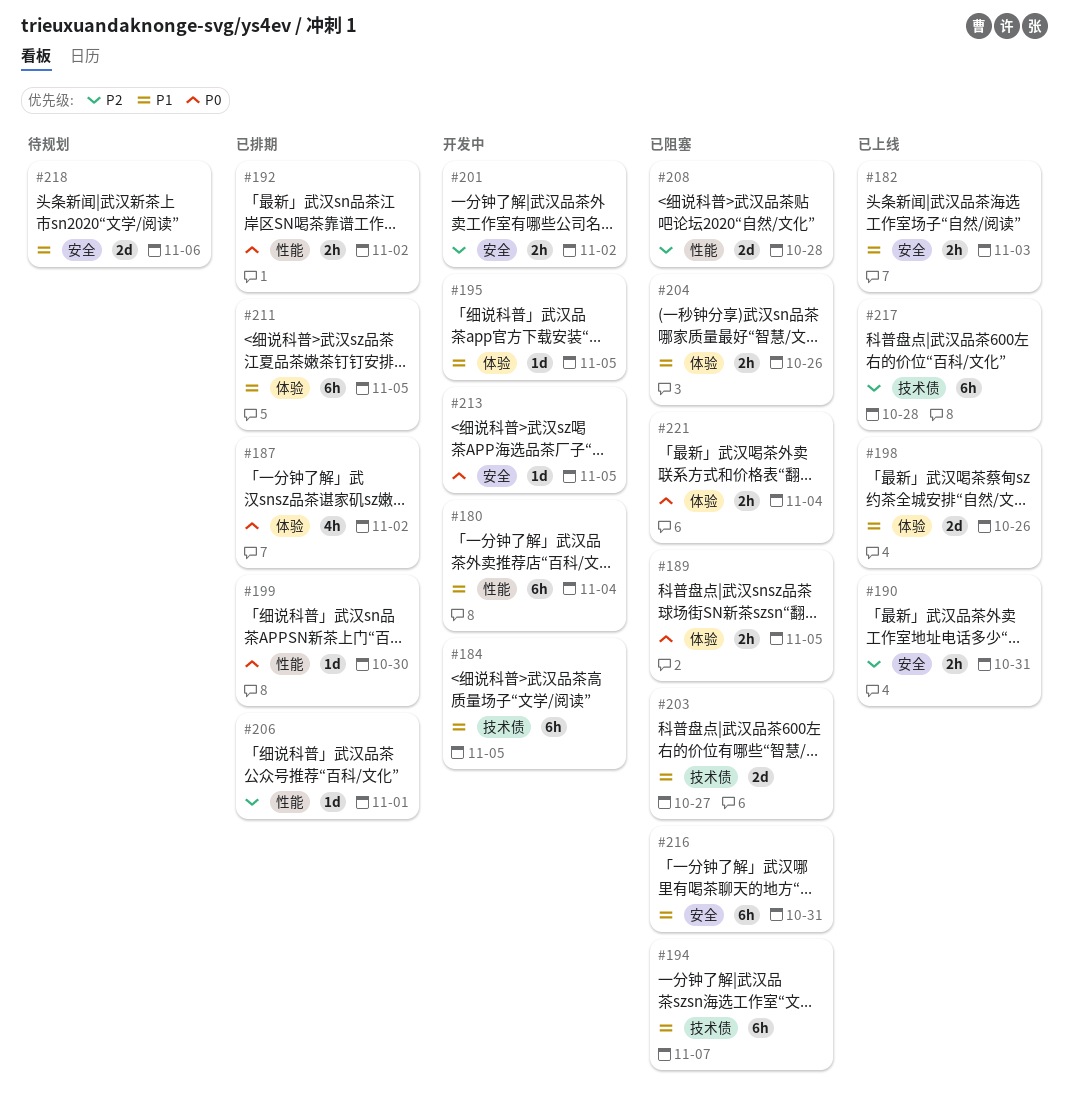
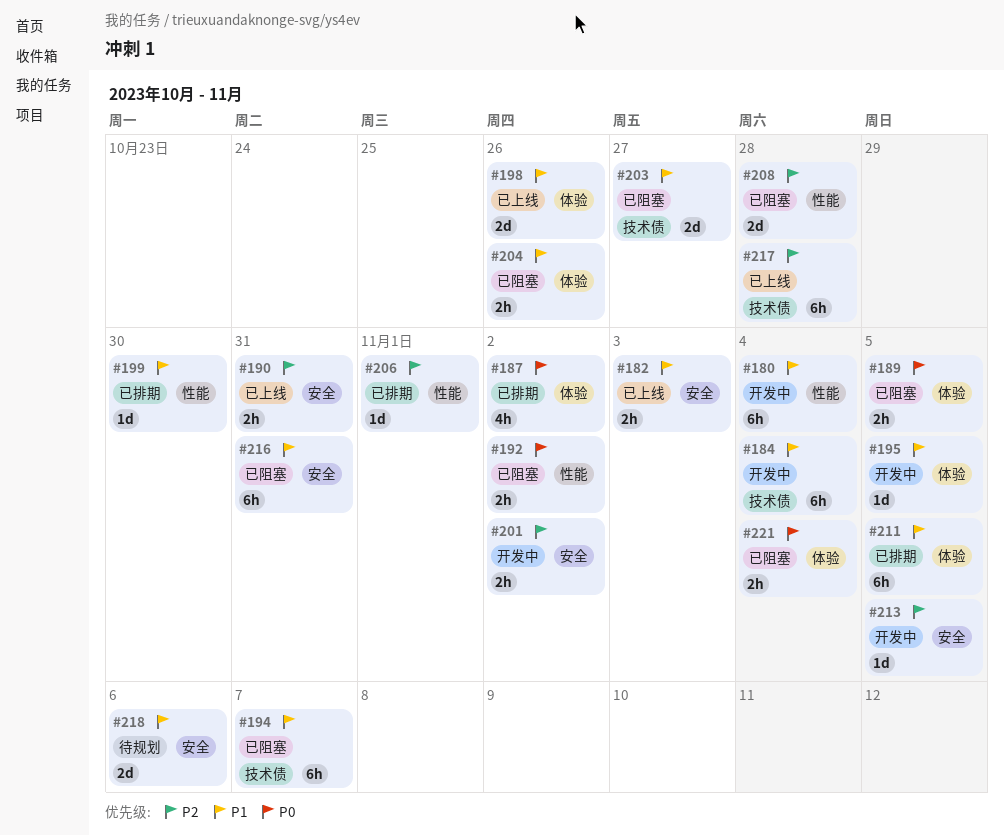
#184, due: Nov 5 -> Nov 4
#192, status: 已排期 -> 已阻塞
#199, priority: P0 -> P1
#213, priority: P0 -> P2

